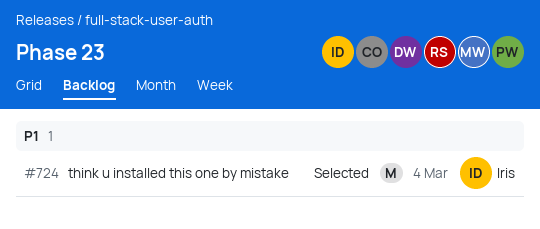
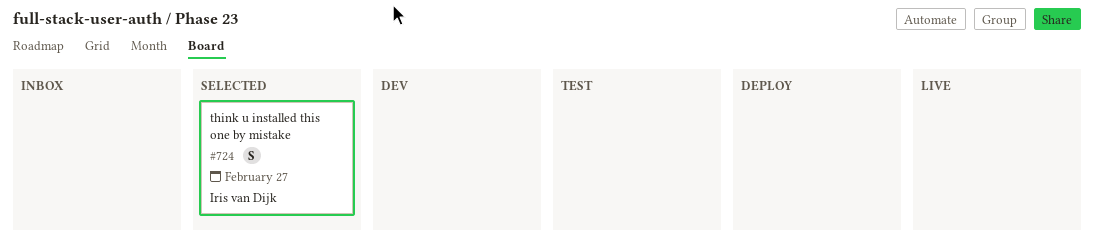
#724, estimate: M -> S
#724, due: Mar 4 -> Feb 27

